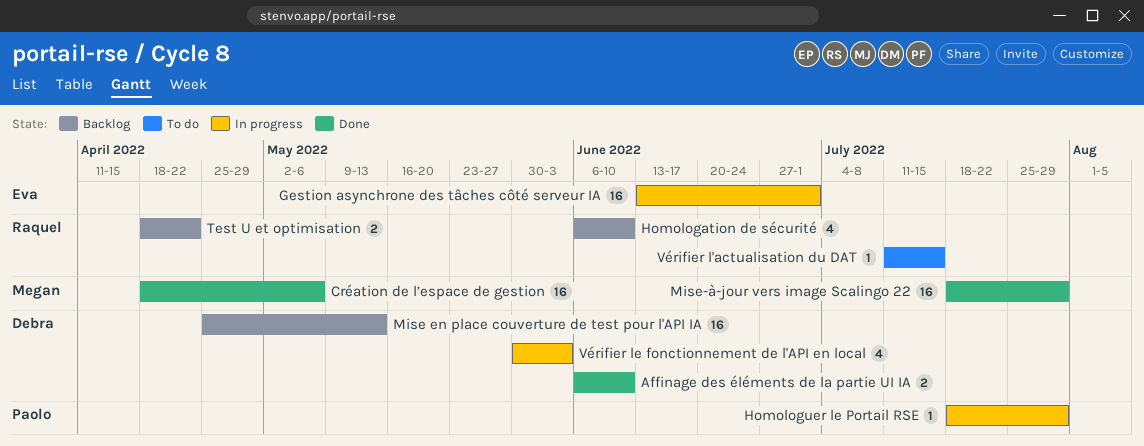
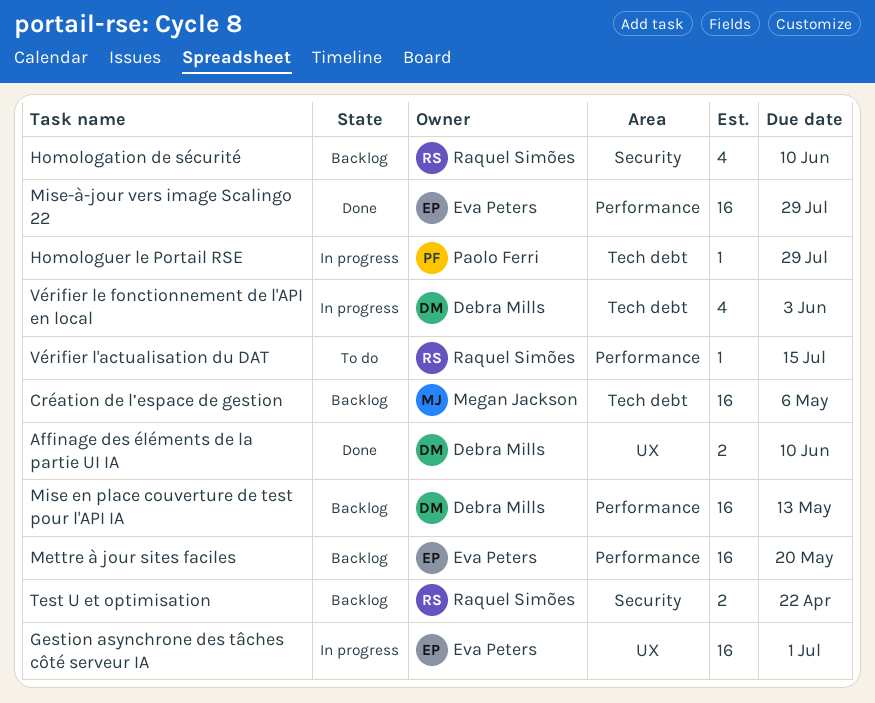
Création de l’espace de gestion, status: Done -> Backlog
Mettre à jour sites faciles: none -> present
Mise-à-jour vers image Scalingo 22, owner: Megan Jackson -> Eva Peters

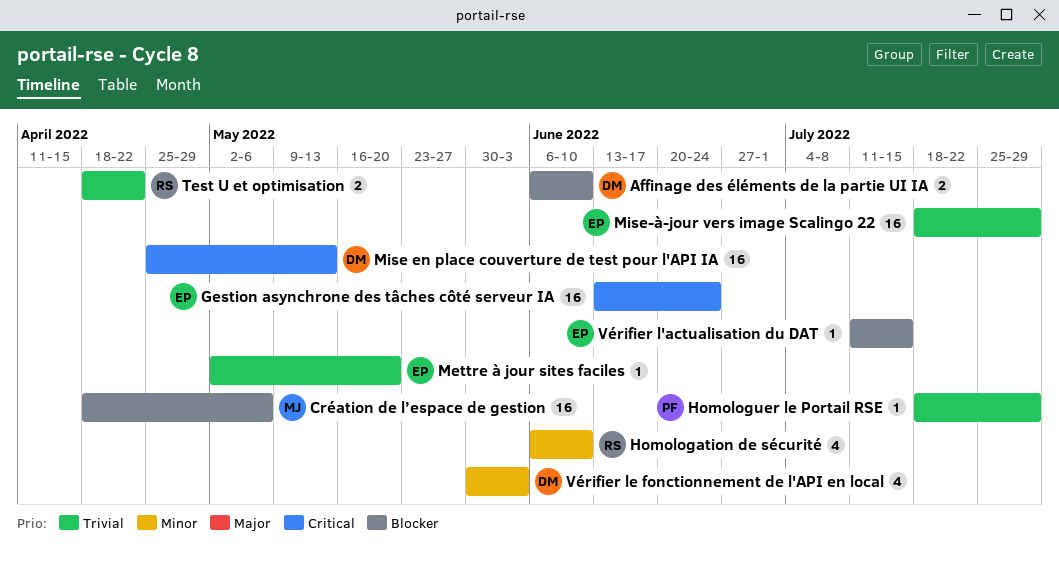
Gestion asynchrone des tâches côté serveur IA, due: Jul 1 -> Jun 24
Mettre à jour sites faciles, estimate: 16 -> 1
Vérifier l'actualisation du DAT, owner: Raquel Simões -> Eva Peters

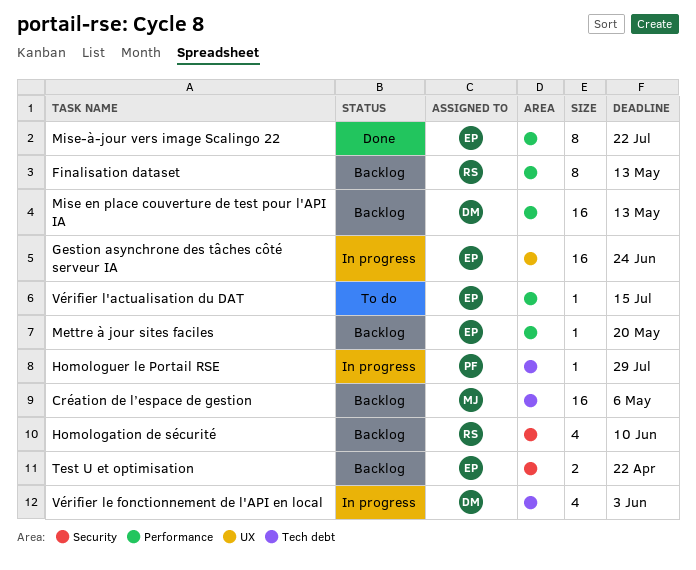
Affinage des éléments de la partie UI IA: present -> none
Finalisation dataset: none -> present
Mise-à-jour vers image Scalingo 22, estimate: 16 -> 8
Mise-à-jour vers image Scalingo 22, due: Jul 29 -> Jul 22
Test U et optimisation, owner: RS -> EP

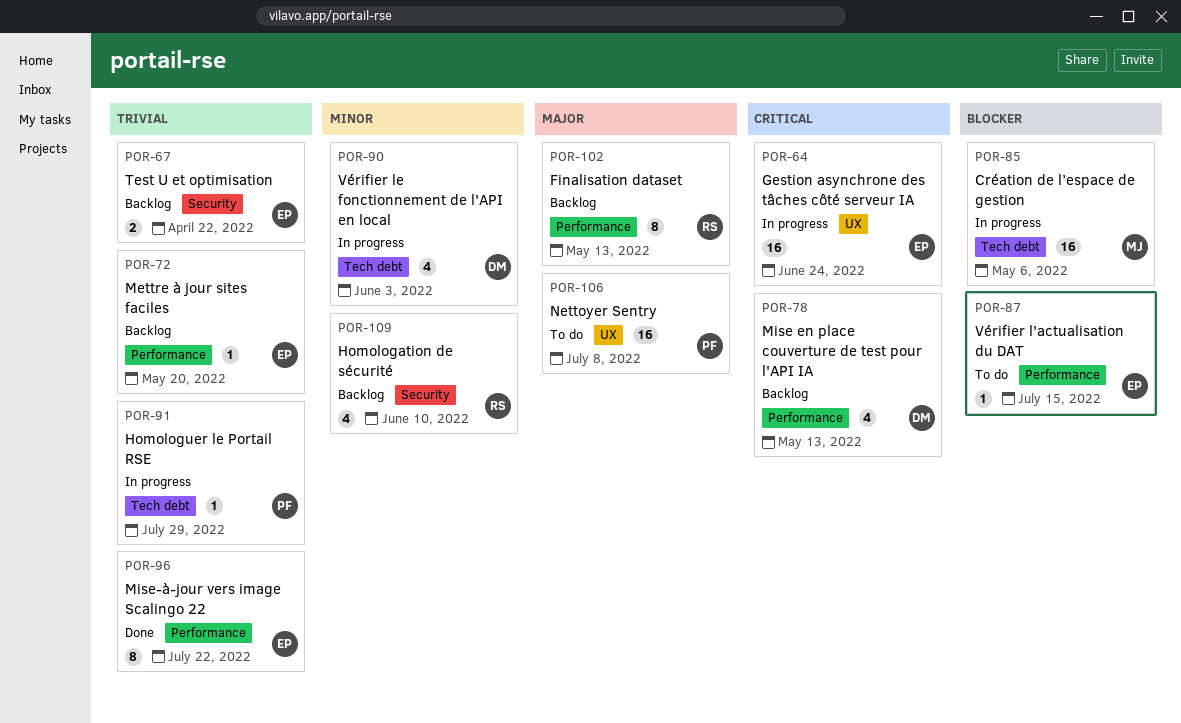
Création de l’espace de gestion, status: Backlog -> In progress
Mise en place couverture de test pour l'API IA, estimate: 16 -> 4
Nettoyer Sentry: none -> present

